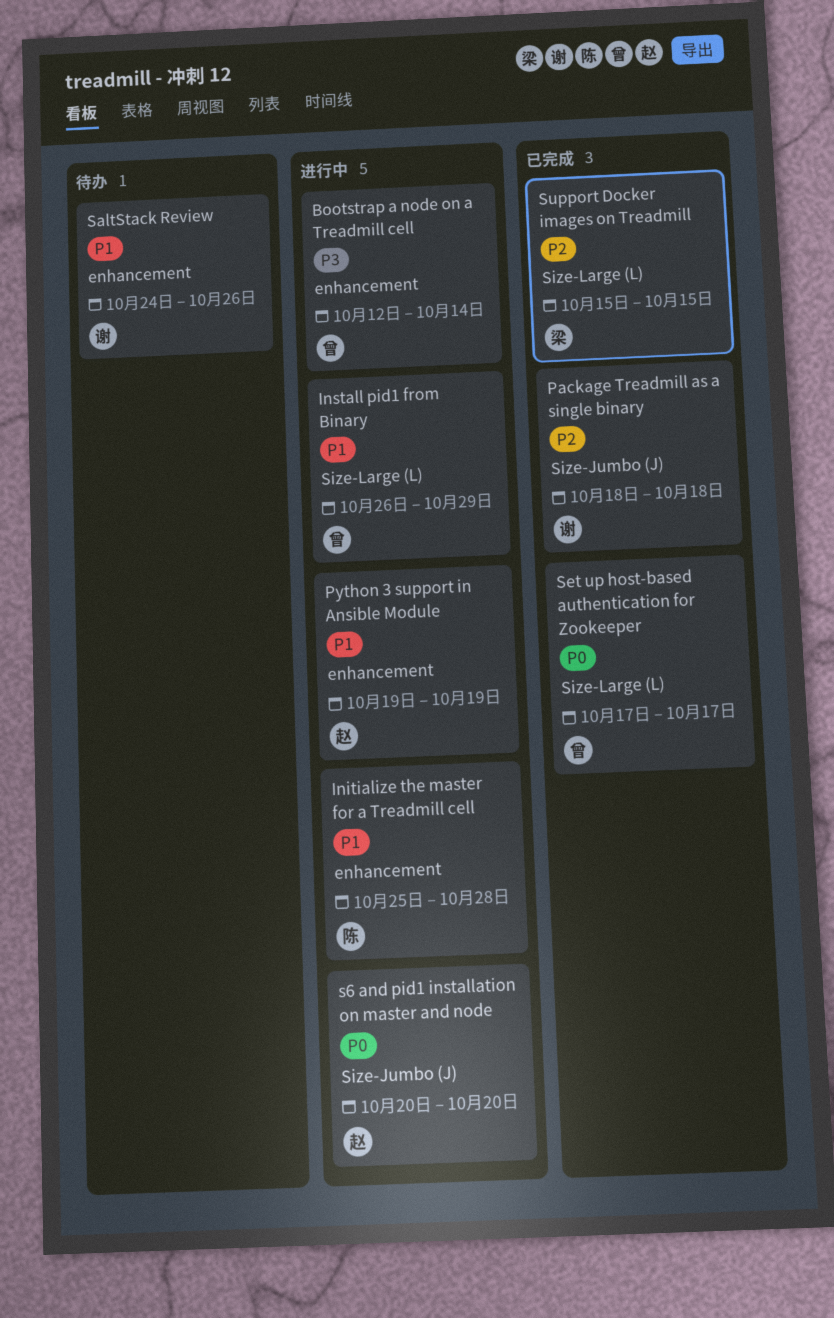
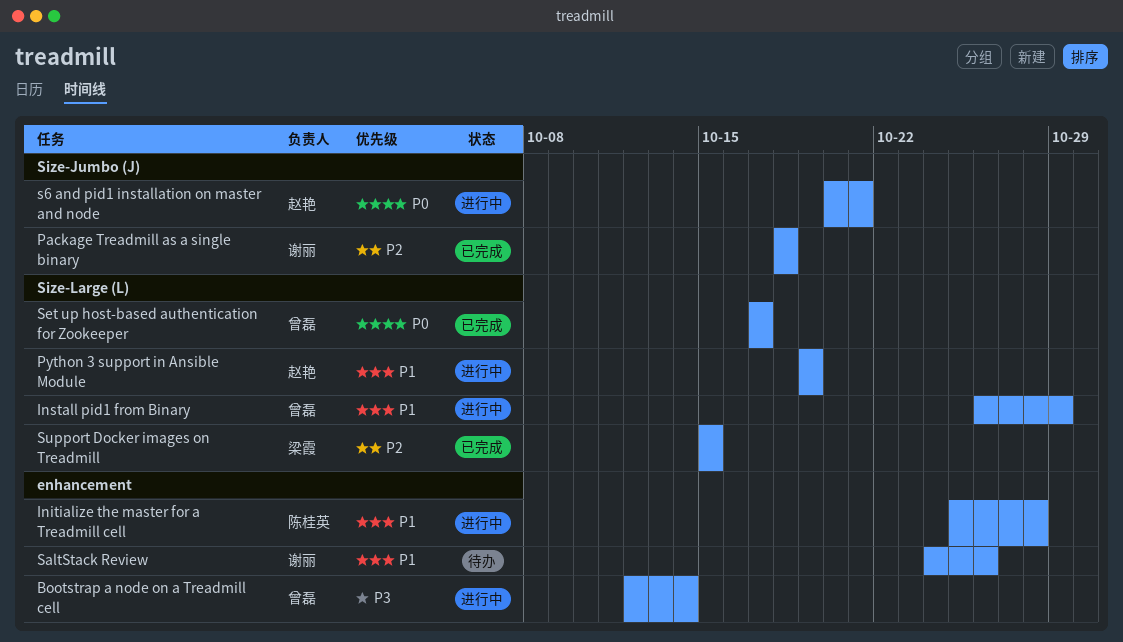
Python 3 support in Ansible Module, label: enhancement -> Size-Large (L)
s6 and pid1 installation on master and node, due: Oct 20 -> Oct 21

